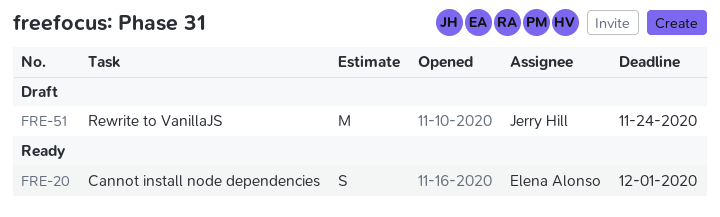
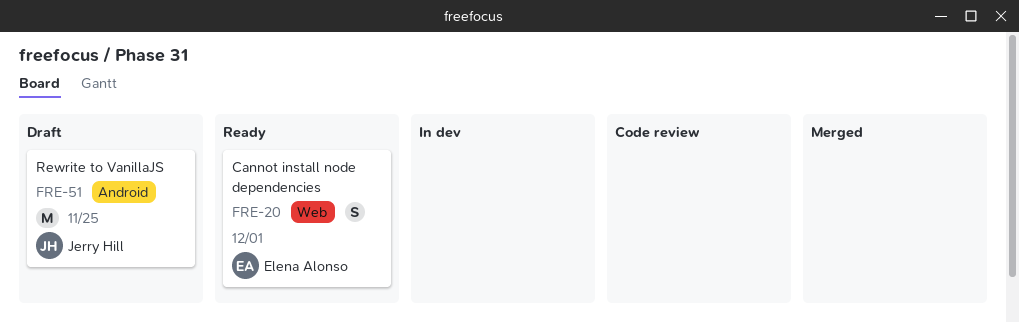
FRE-51, due: Nov 24 -> Nov 25

